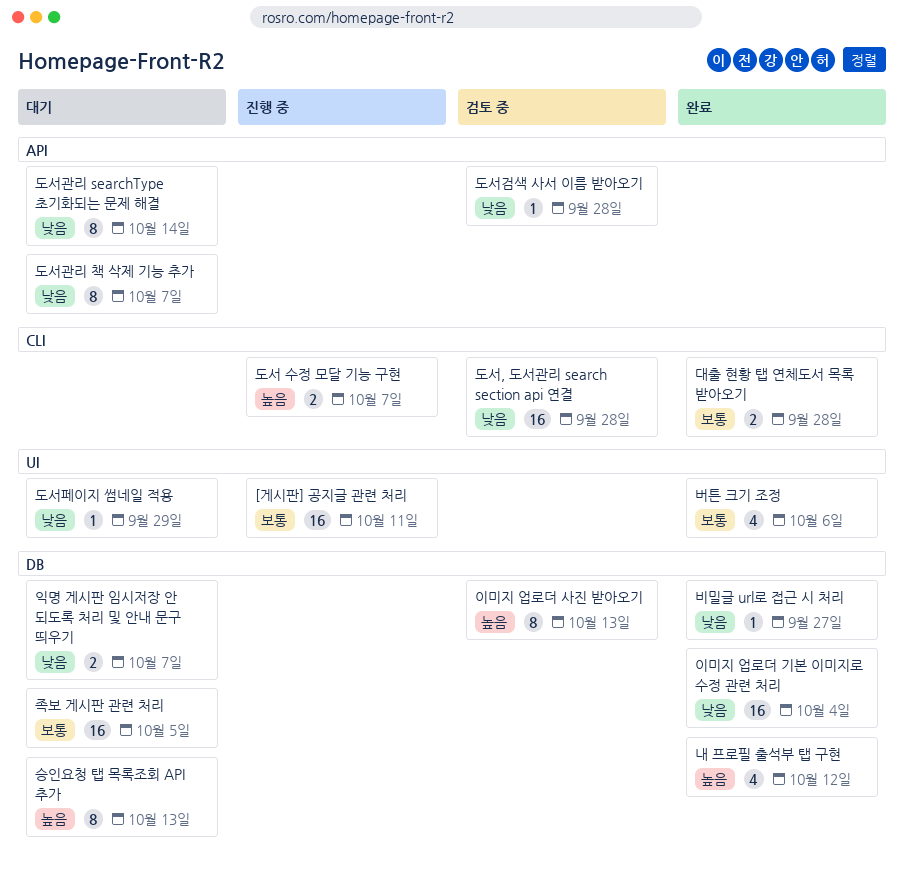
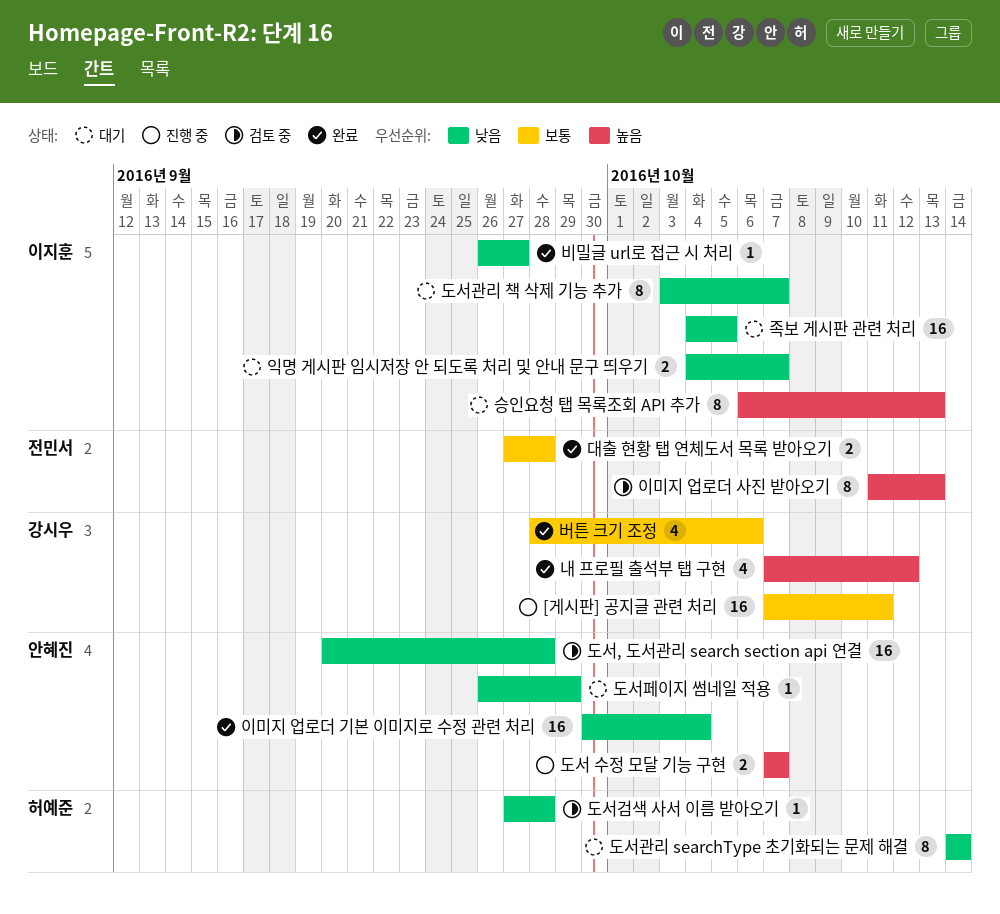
족보 게시판 관련 처리, priority: 보통 -> 낮음

